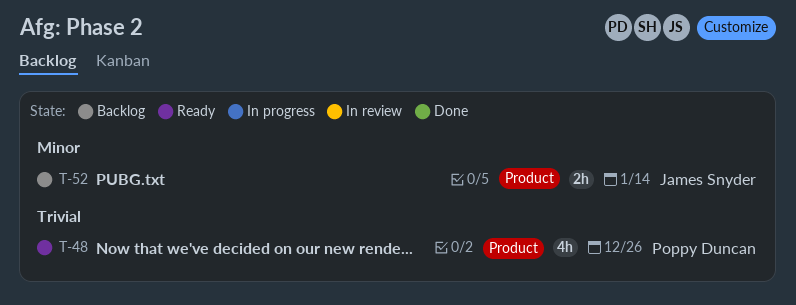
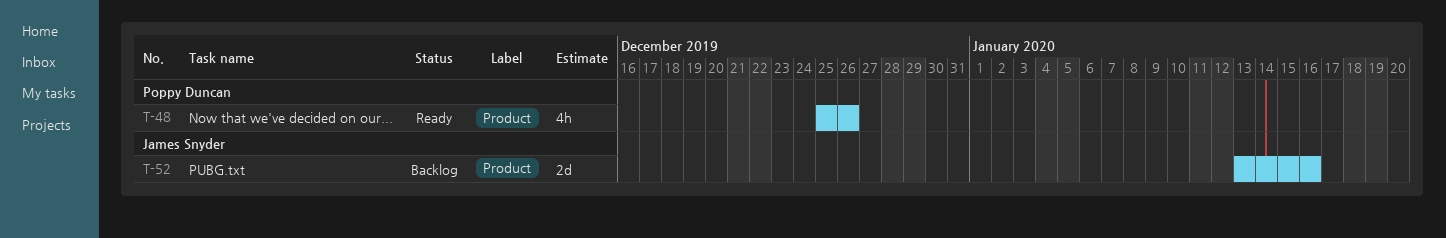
T-52, estimate: 2h -> 2d
T-52, due: Jan 14 -> Jan 16

